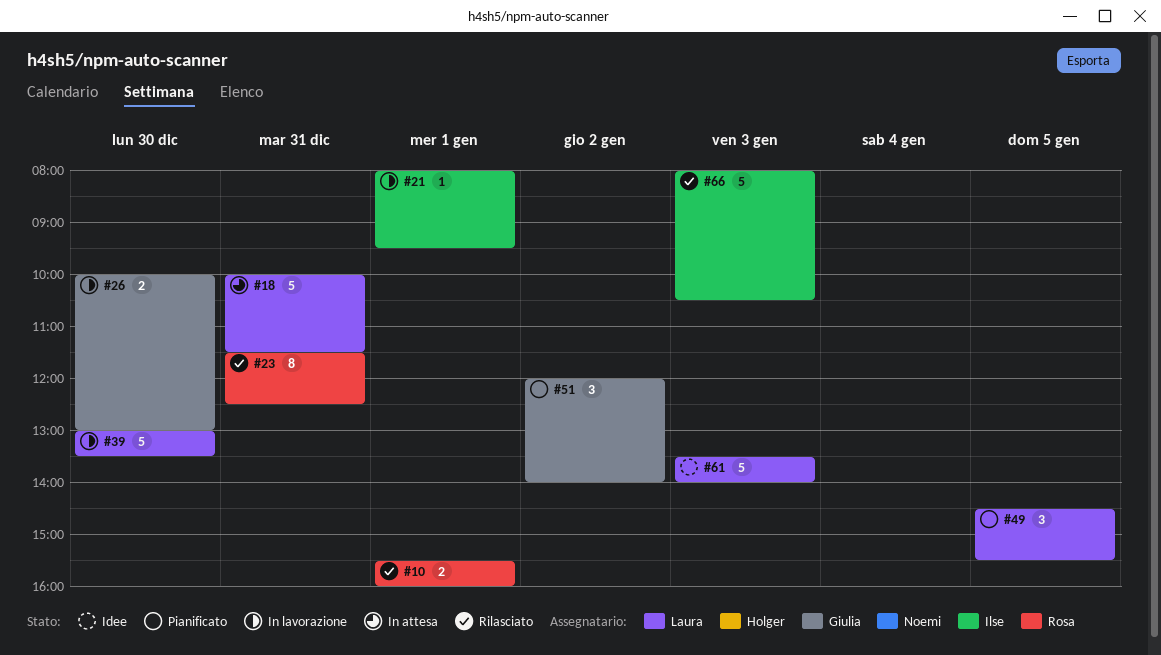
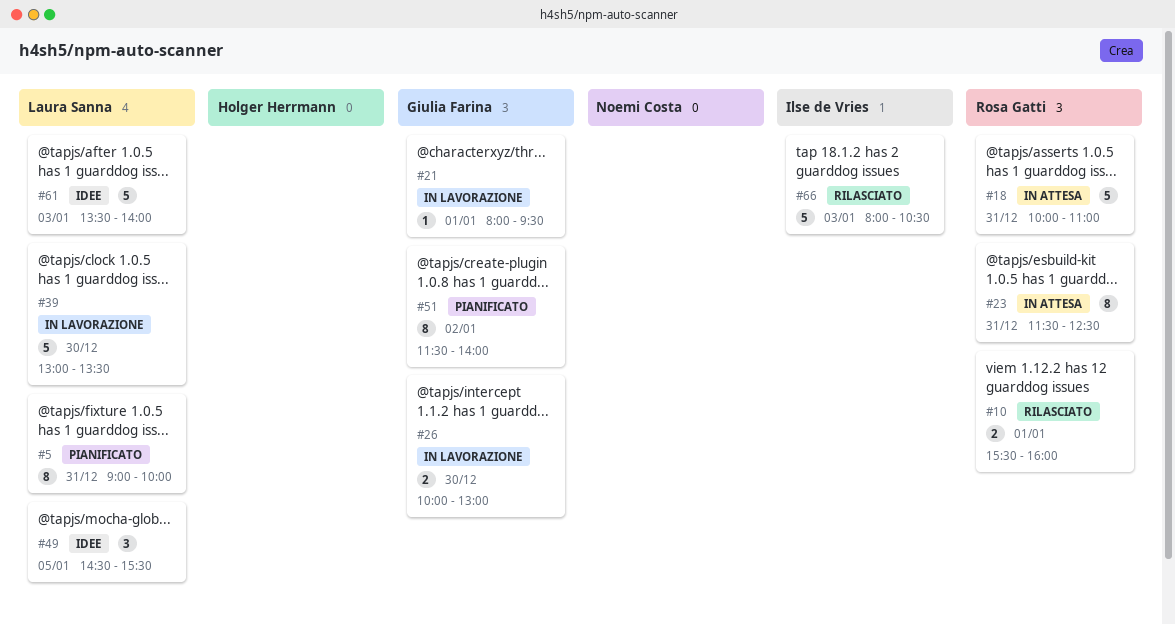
#5: none -> present
#18, owner: Laura Sanna -> Rosa Gatti
#18, ends: 11:30 -> 11:00
#21, owner: Ilse de Vries -> Giulia Farina
#23, status: Rilasciato -> In attesa
#49, status: Pianificato -> Idee
#51, estimate: 3 -> 8
#51, begins: 12:00 -> 11:30

